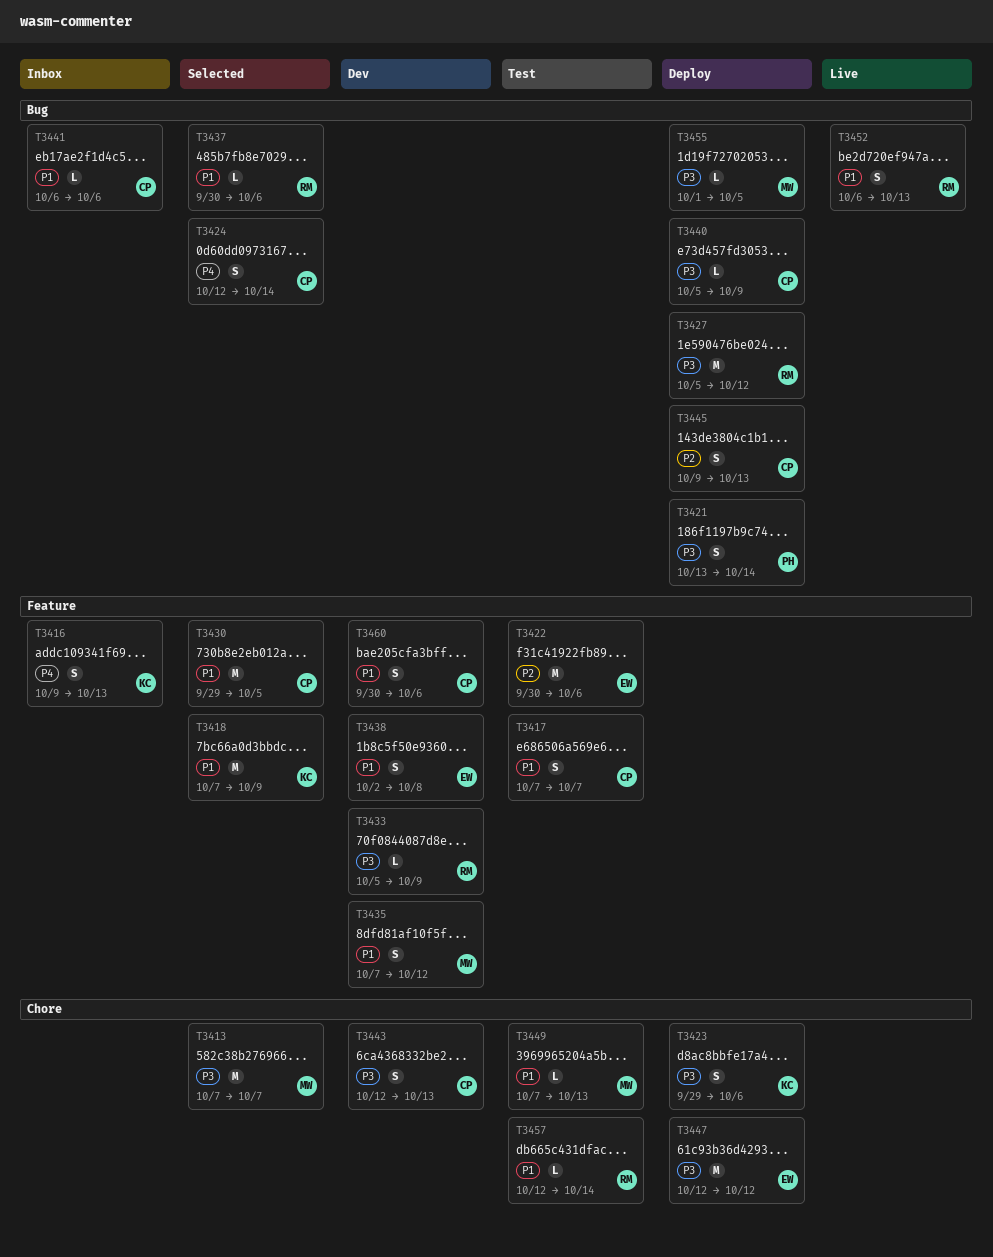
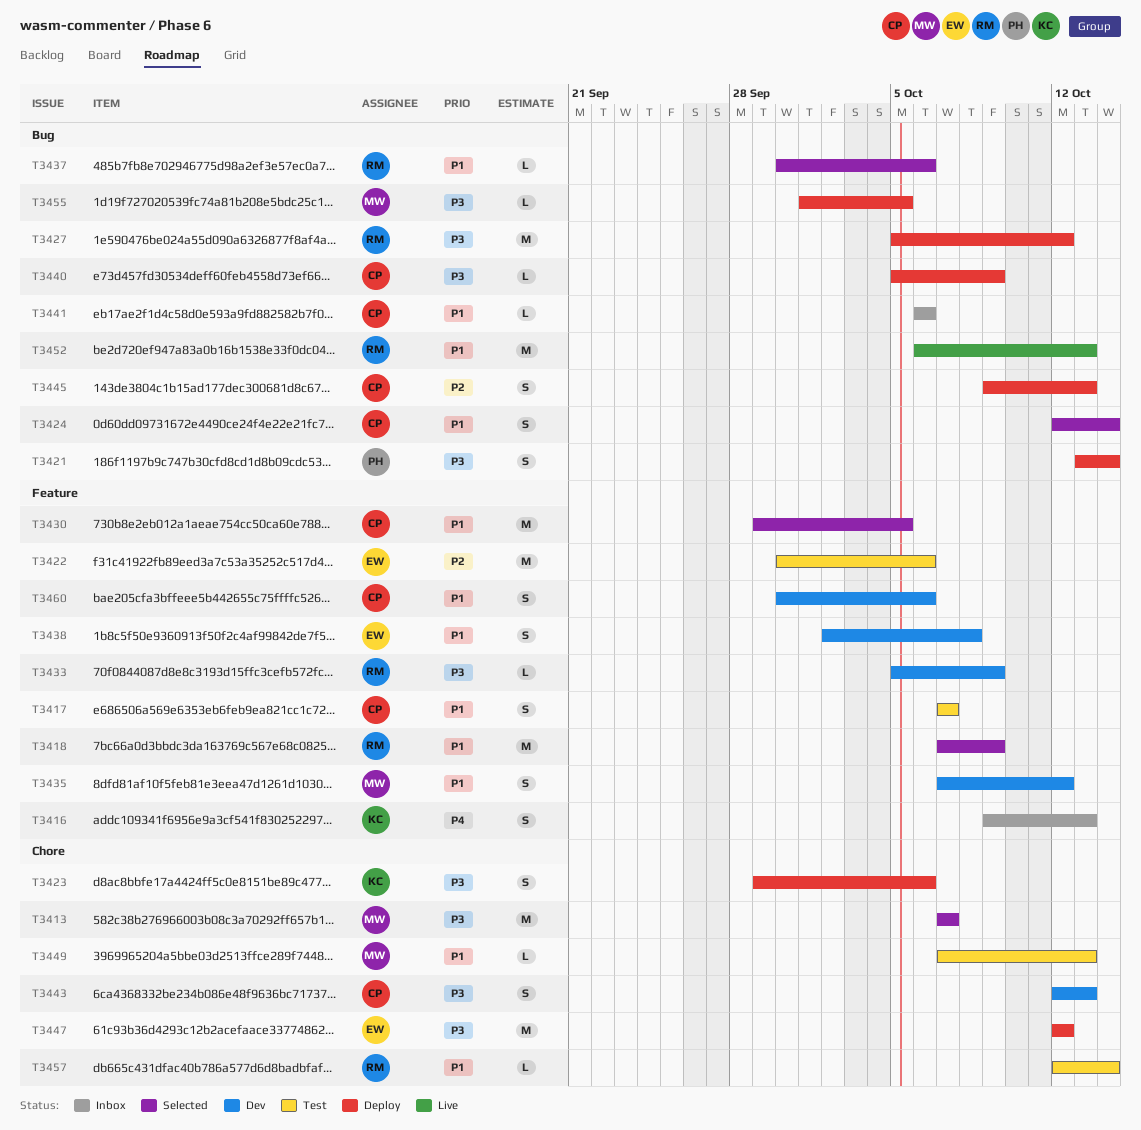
T3418, owner: KC -> RM
T3424, priority: P4 -> P1
T3452, estimate: S -> M

